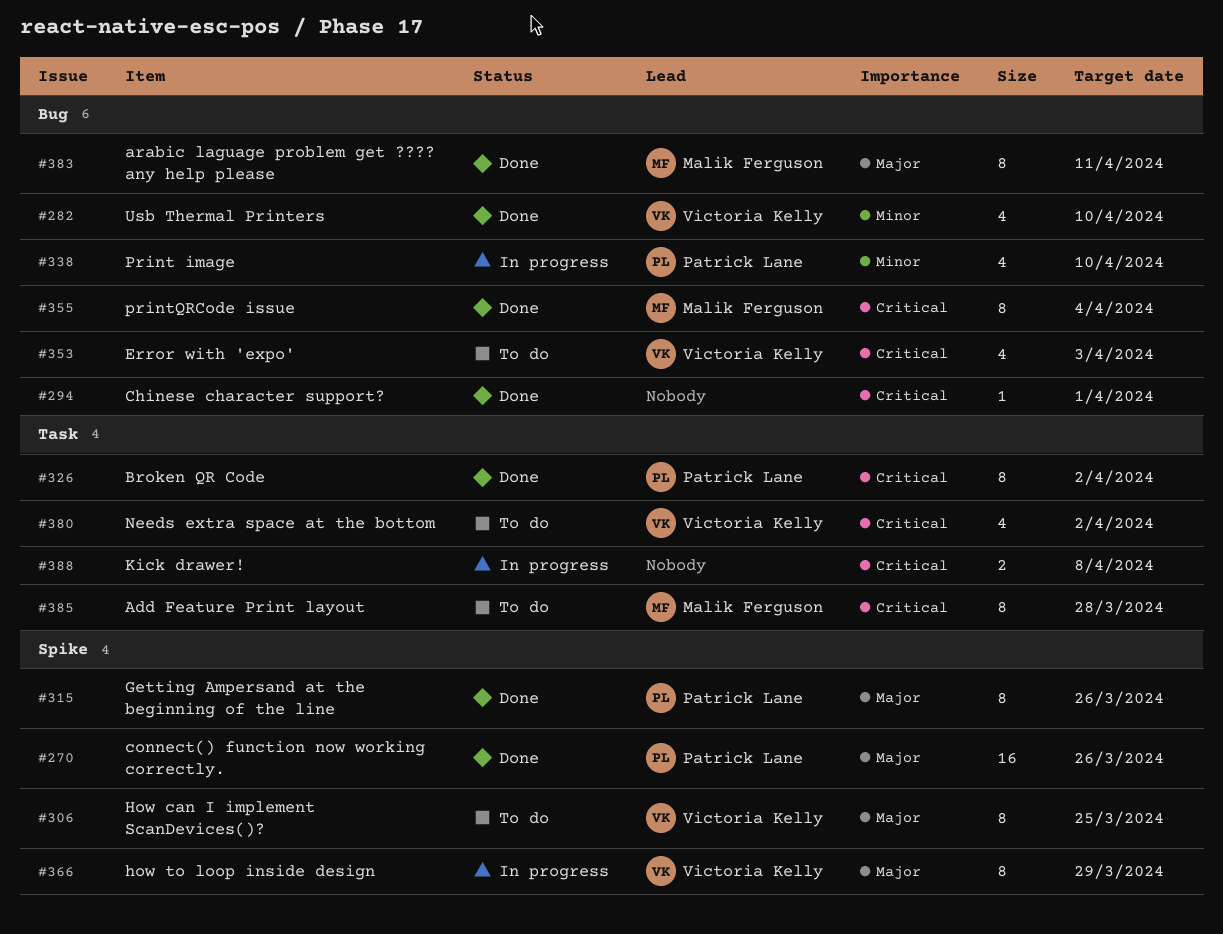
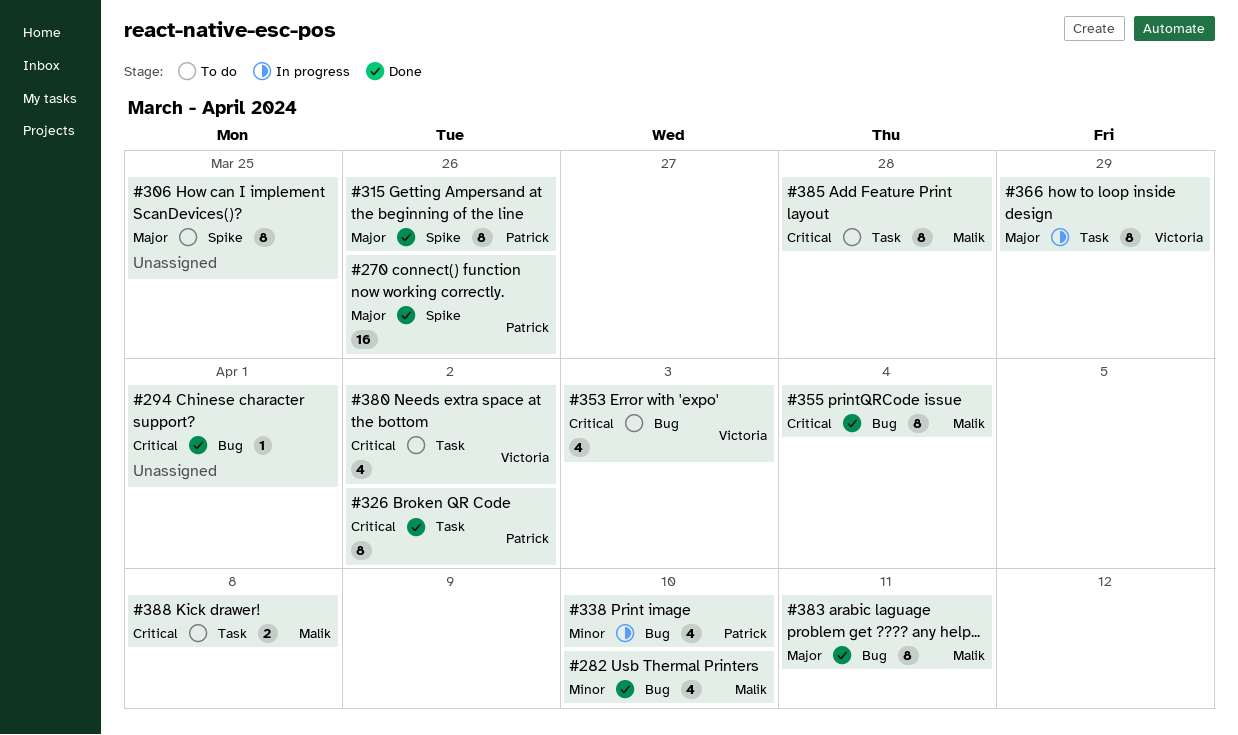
#282, owner: Victoria Kelly -> Malik Ferguson
#306, owner: Victoria Kelly -> none
#366, label: Spike -> Task
#388, status: In progress -> To do
#388, owner: none -> Malik Ferguson

